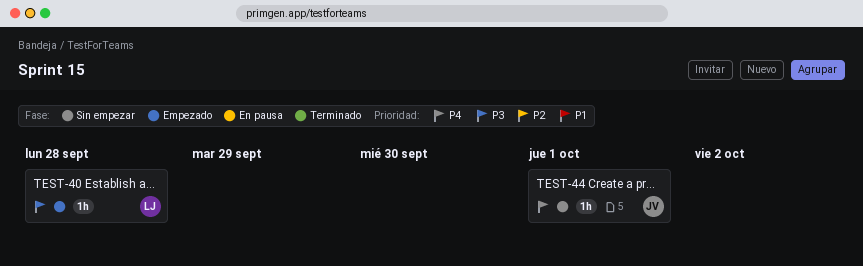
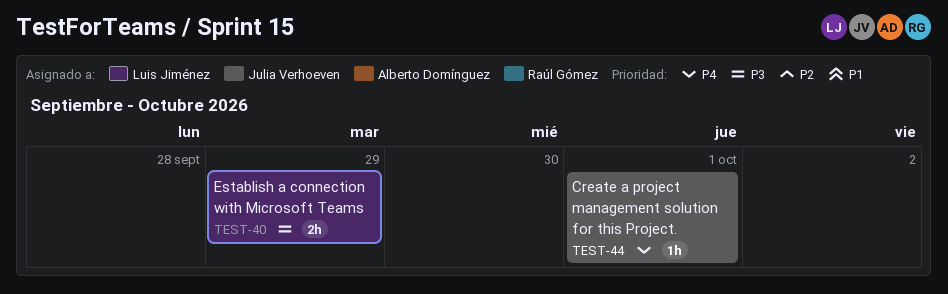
TEST-40, estimate: 1h -> 2h
TEST-40, due: Sep 28 -> Sep 29

